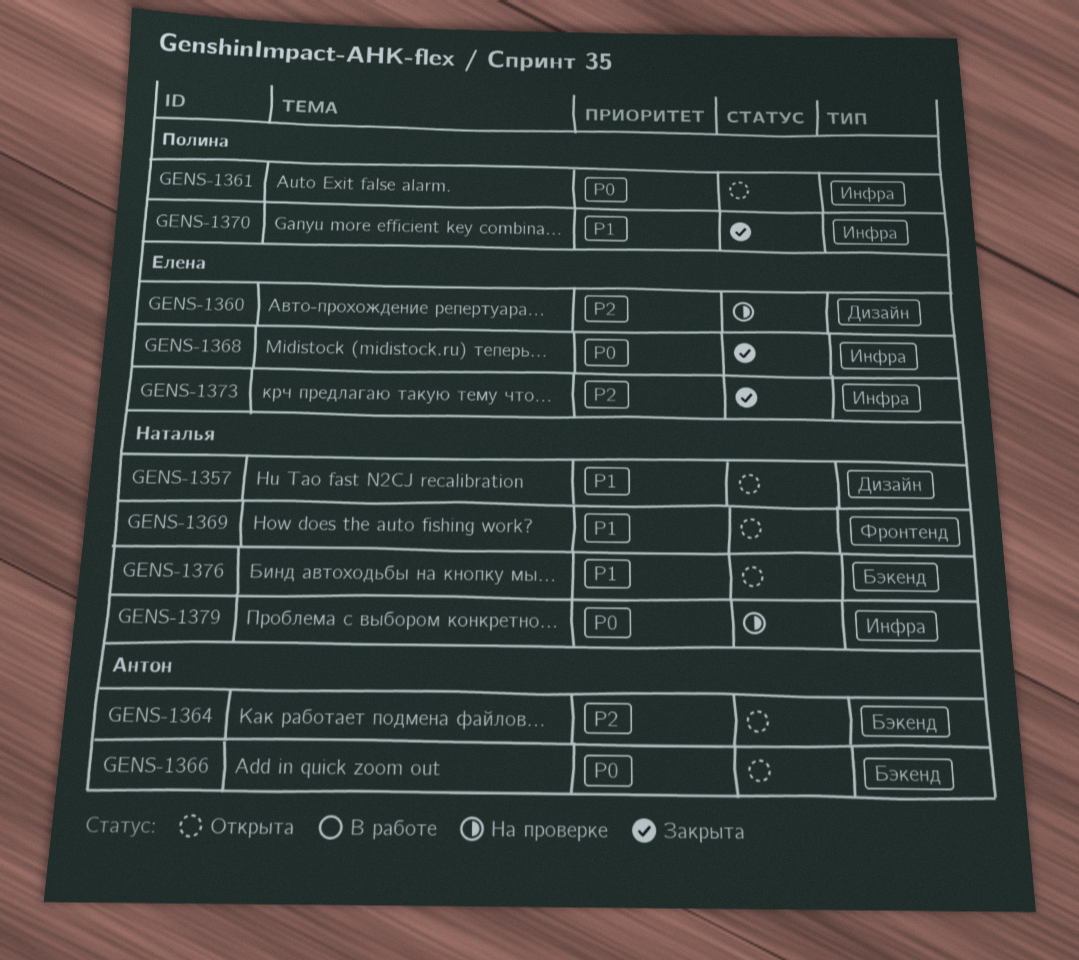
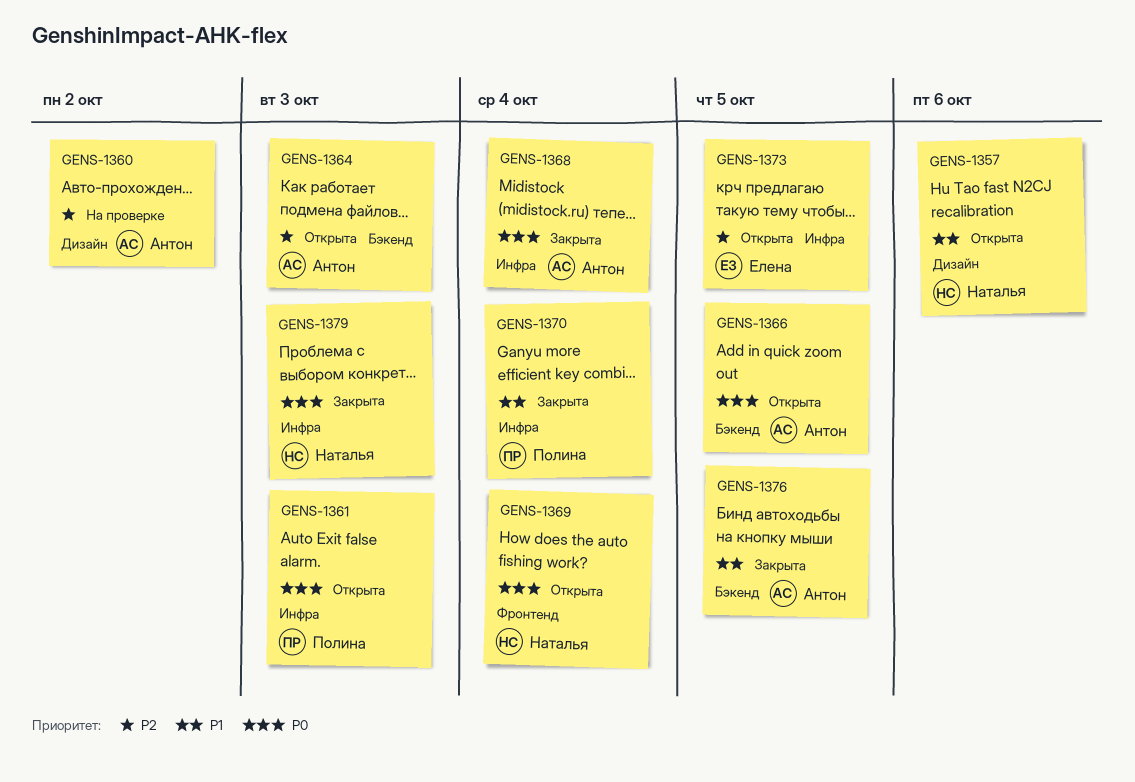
GENS-1360, owner: Елена -> Антон
GENS-1368, owner: Елена -> Антон
GENS-1369, priority: P1 -> P0
GENS-1373, status: Закрыта -> Открыта
GENS-1376, status: Открыта -> Закрыта
GENS-1376, owner: Наталья -> Антон
GENS-1379, status: На проверке -> Закрыта

